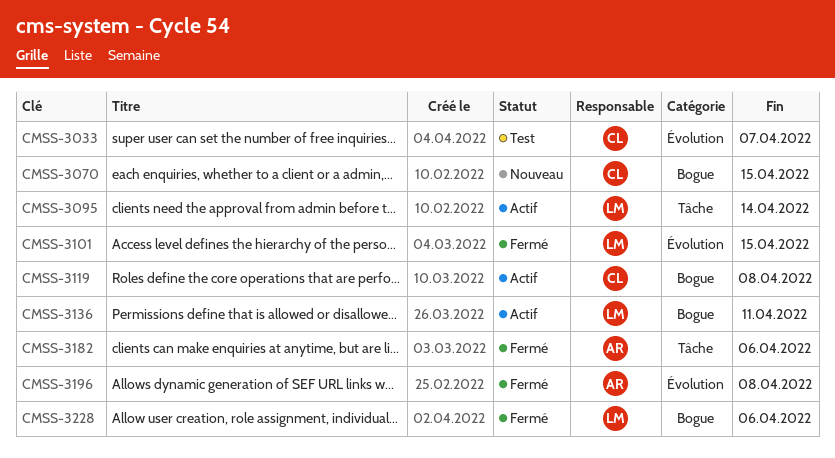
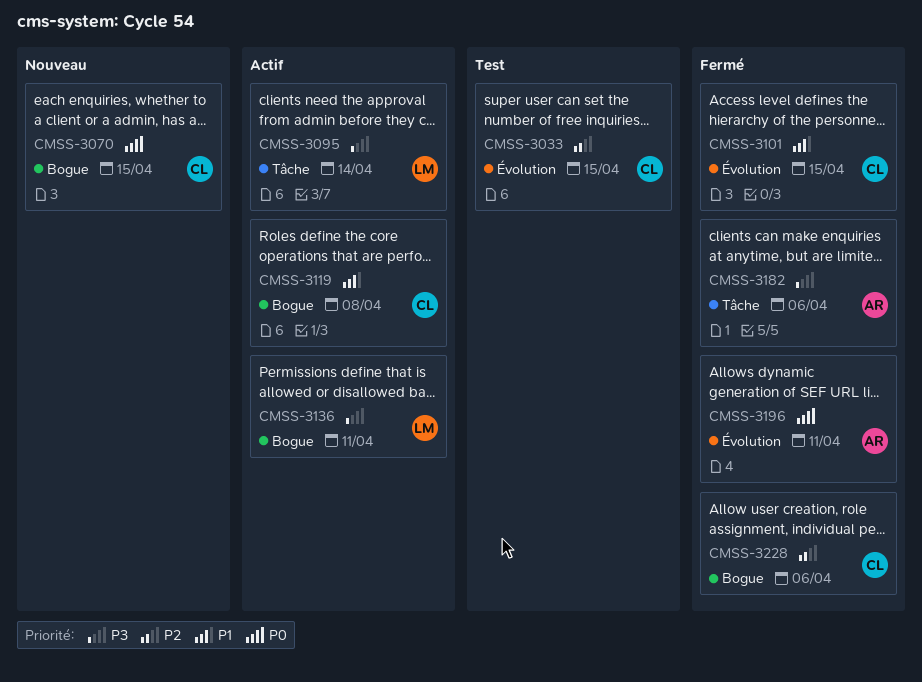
CMSS-3033, due: Apr 7 -> Apr 15
CMSS-3101, owner: LM -> CL
CMSS-3196, due: Apr 8 -> Apr 11
CMSS-3228, owner: LM -> CL

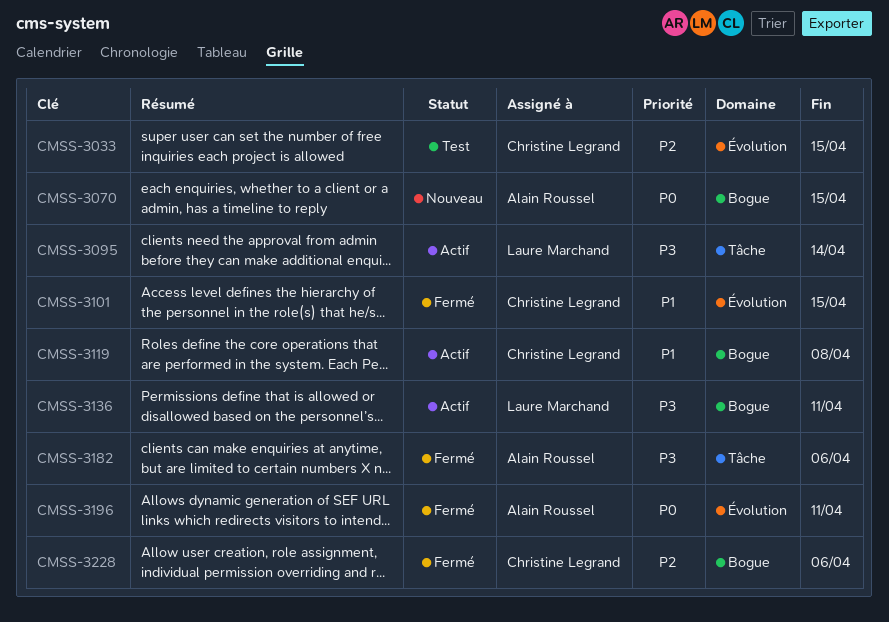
CMSS-3070, owner: Christine Legrand -> Alain Roussel

